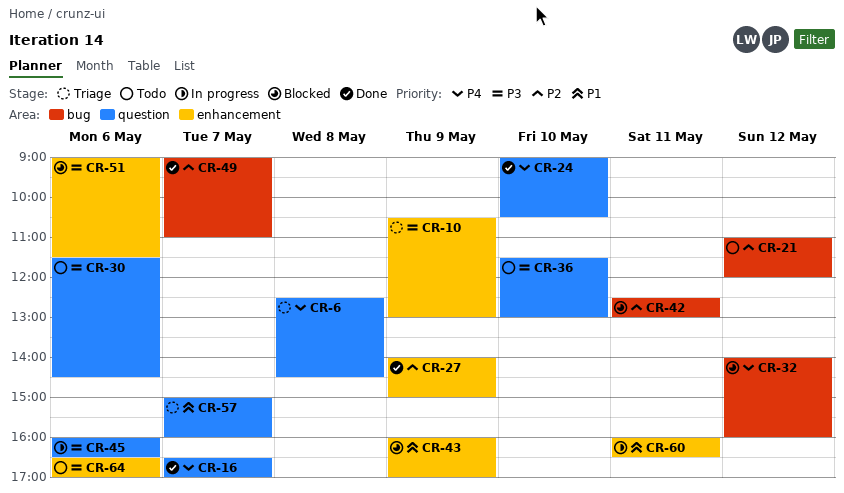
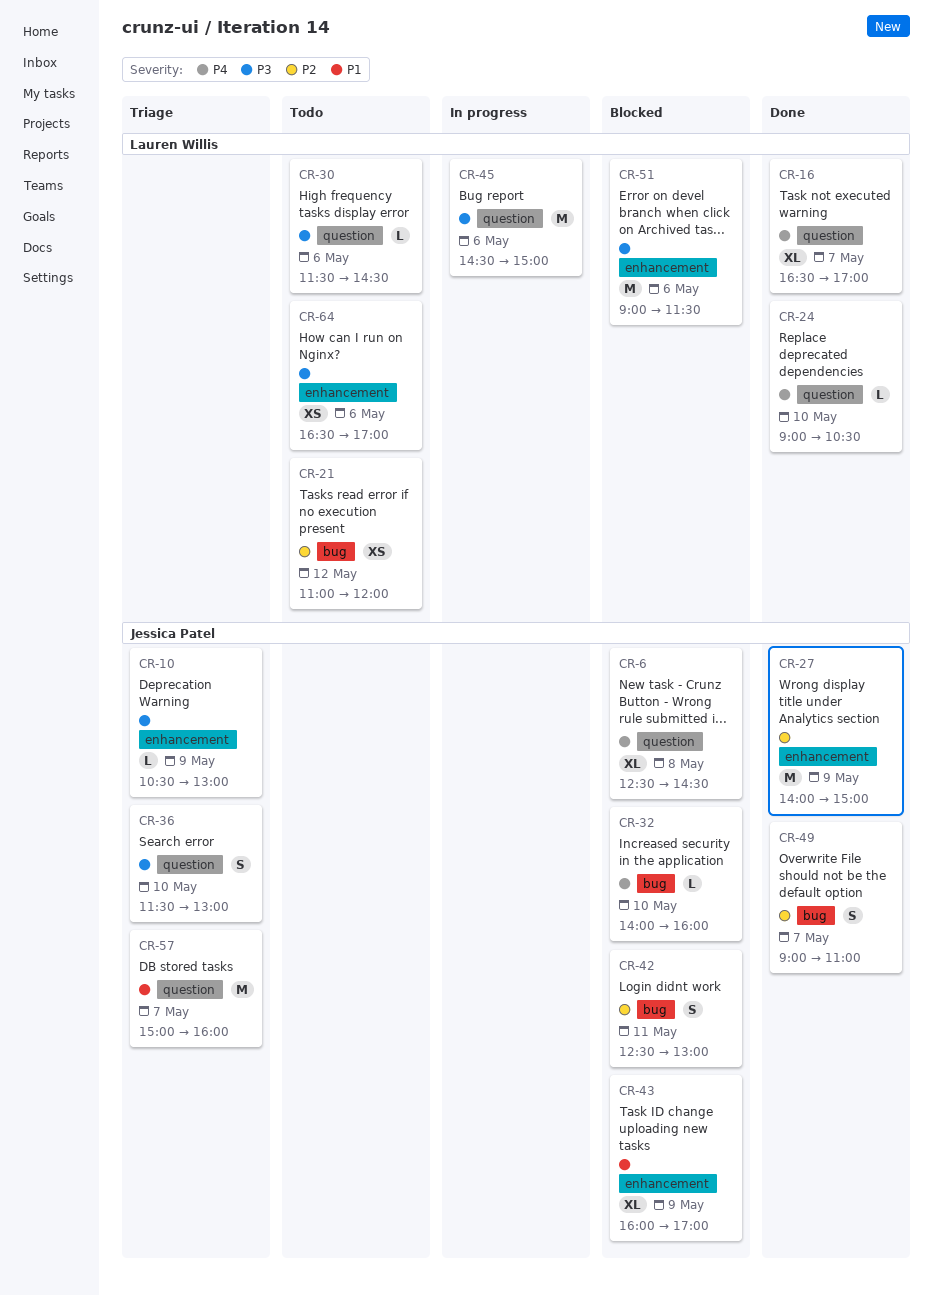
CR-6, status: Triage -> Blocked
CR-32, day: May 12 -> May 10
CR-36, status: Todo -> Triage
CR-45, begins: 16:00 -> 14:30
CR-45, ends: 16:30 -> 15:00
CR-60: present -> none

